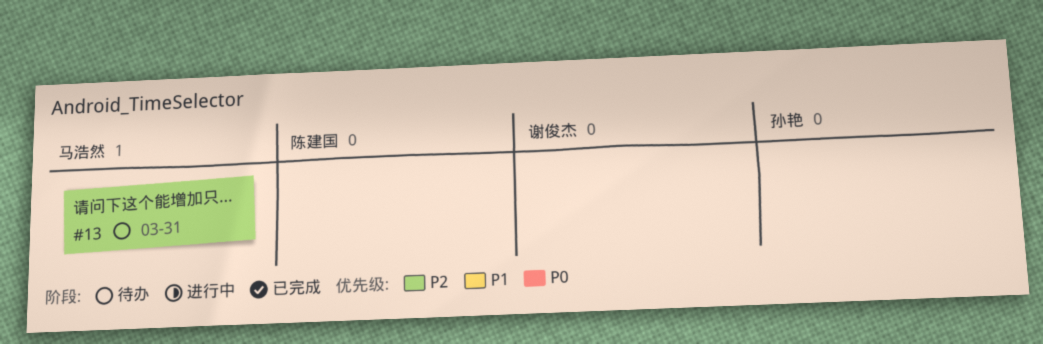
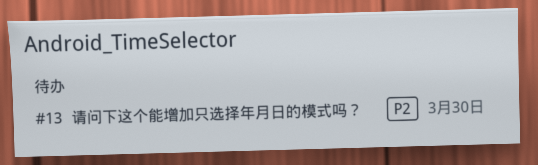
#13, due: Mar 31 -> Mar 30

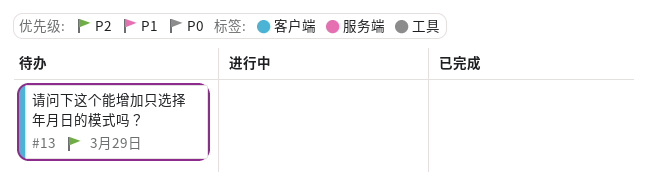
#13, due: Mar 30 -> Mar 29

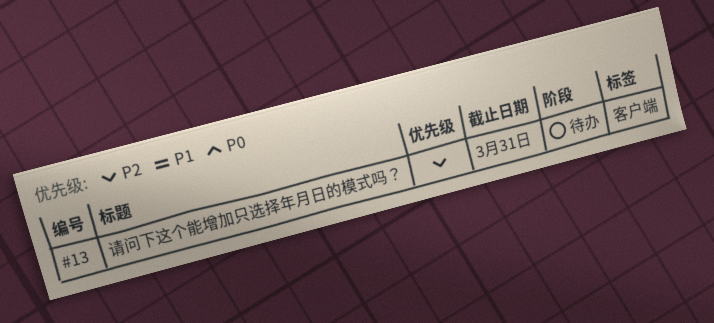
#13, due: Mar 29 -> Mar 31

